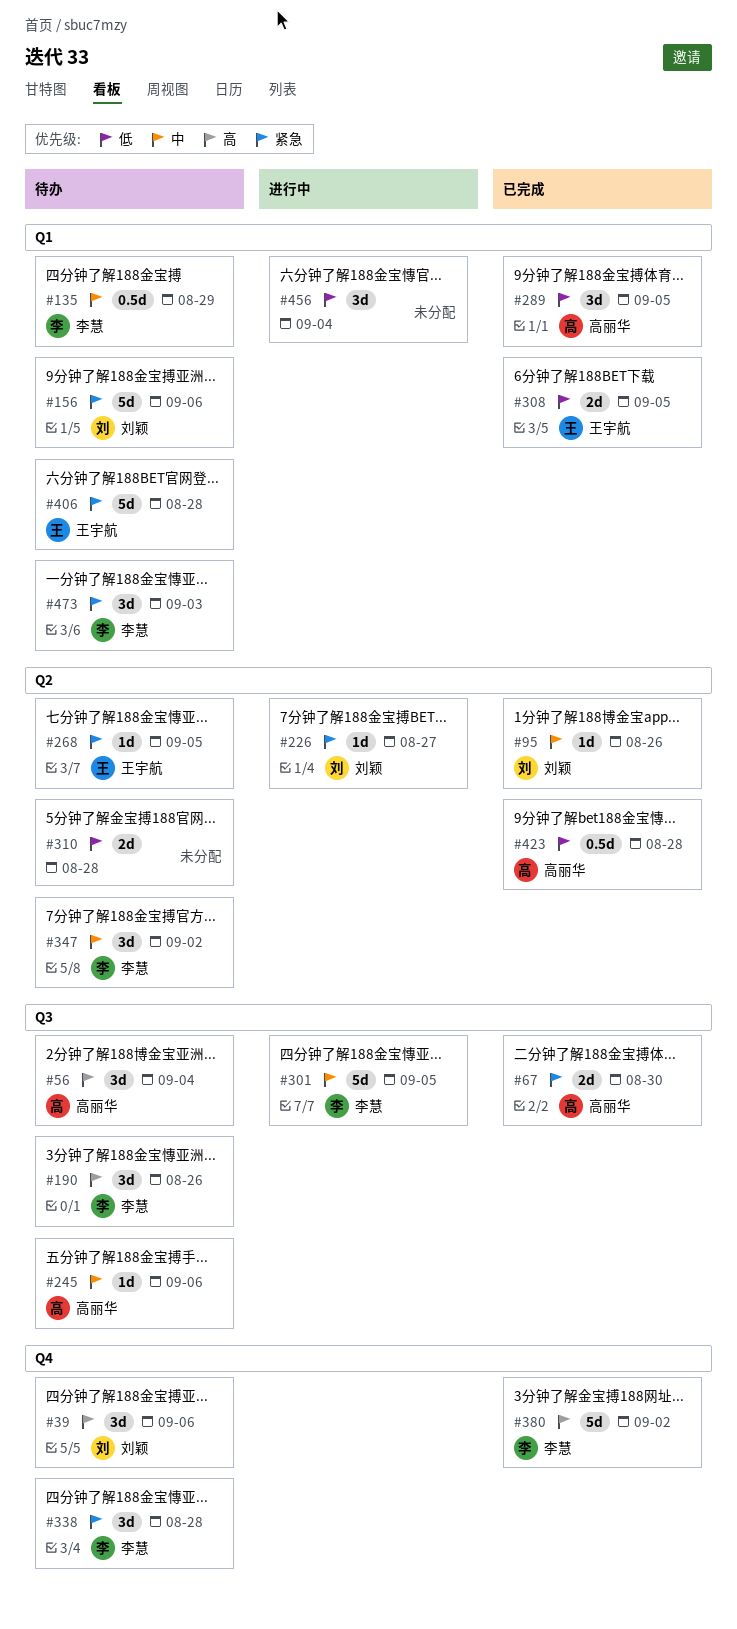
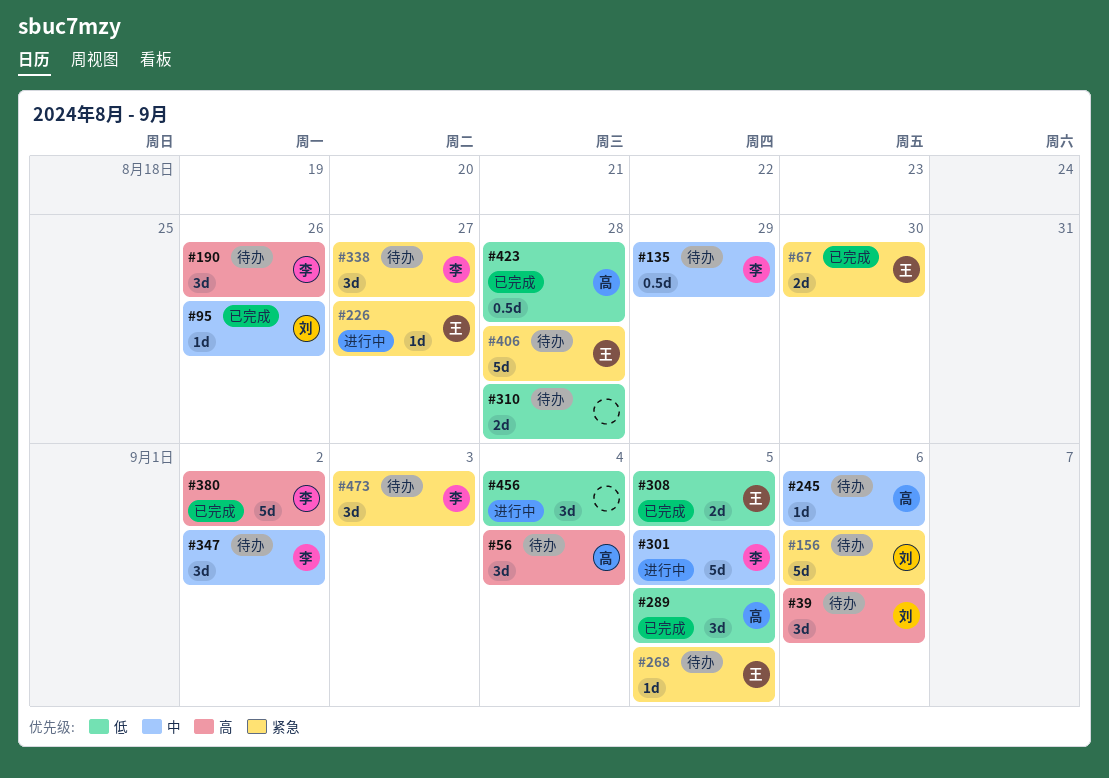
#67, owner: 高丽华 -> 王宇航
#226, owner: 刘颖 -> 王宇航
#338, due: Aug 28 -> Aug 27

